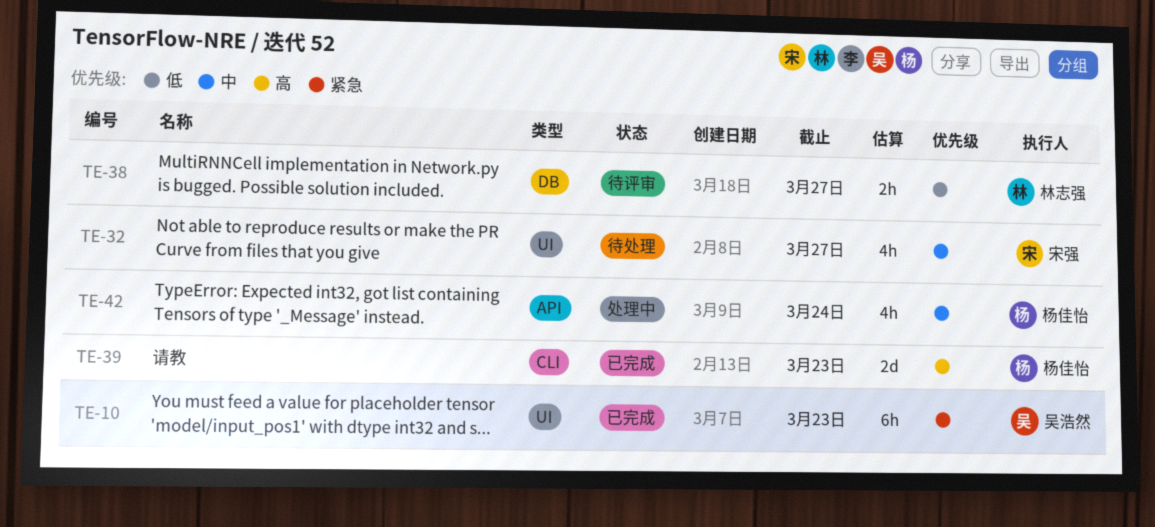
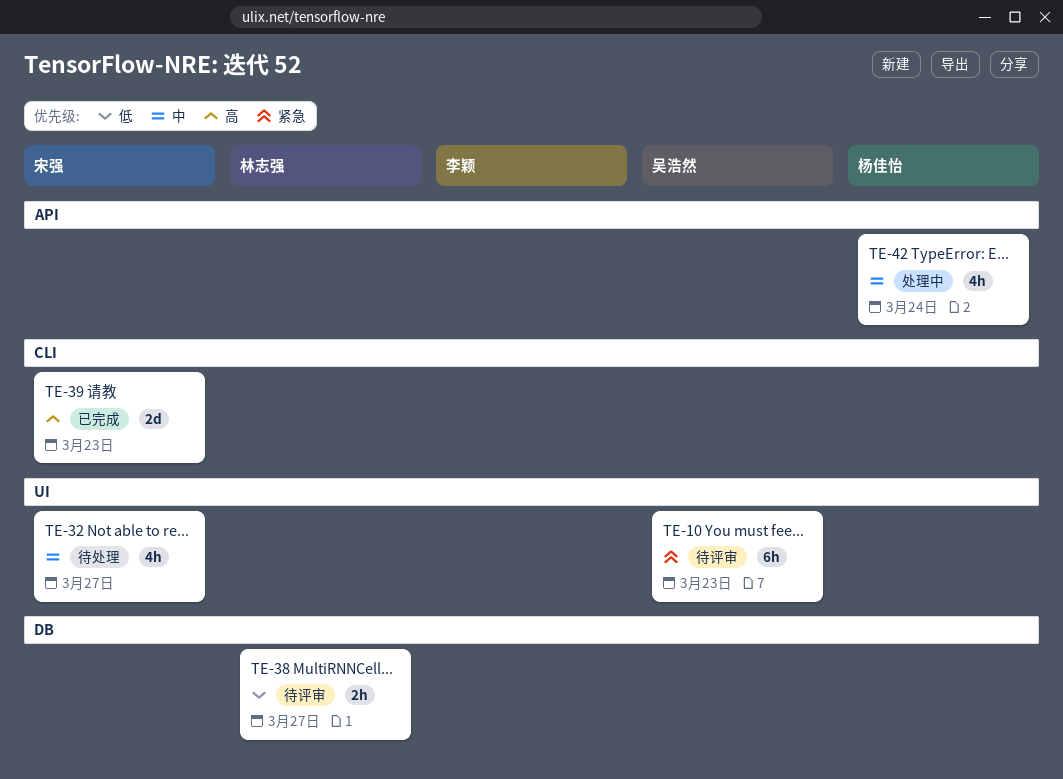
TE-10, status: 已完成 -> 待评审
TE-39, owner: 杨佳怡 -> 宋强

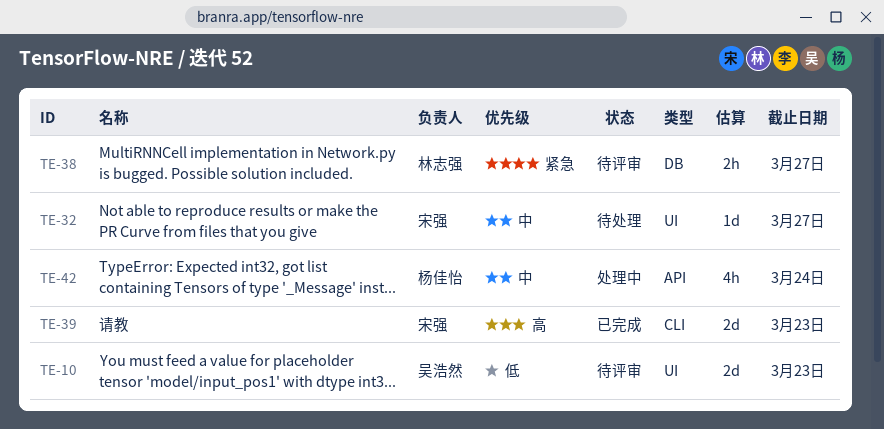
TE-10, priority: 紧急 -> 低
TE-10, estimate: 6h -> 2d
TE-32, estimate: 4h -> 1d
TE-38, priority: 低 -> 紧急

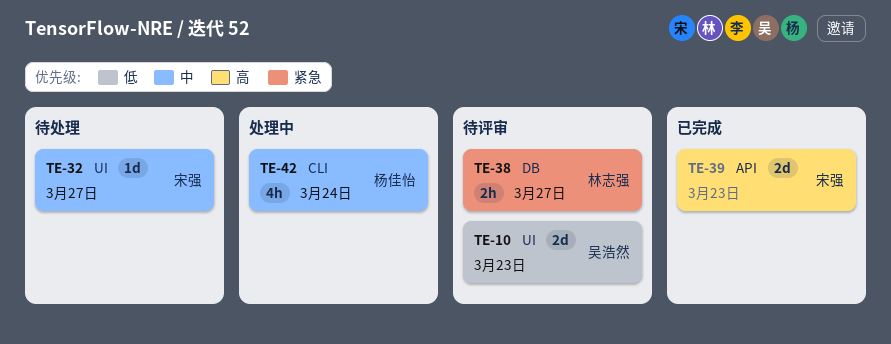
TE-39, label: CLI -> API
TE-42, label: API -> CLI

